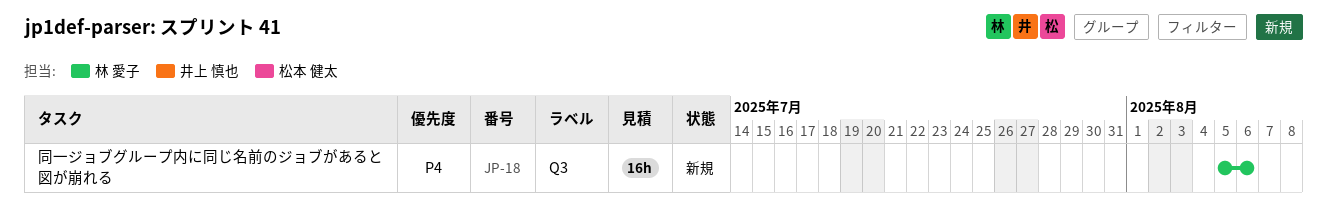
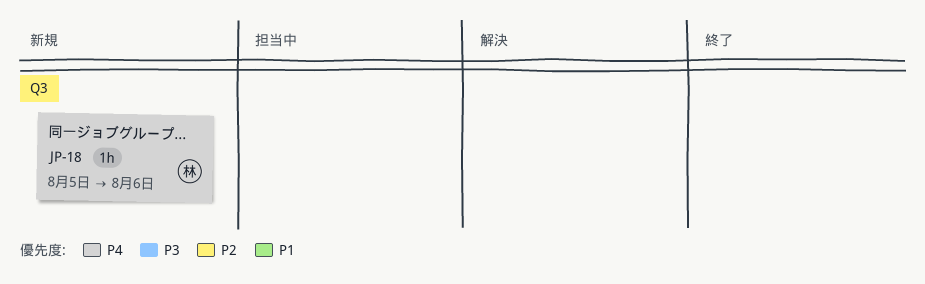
JP-18, estimate: 16h -> 1h

